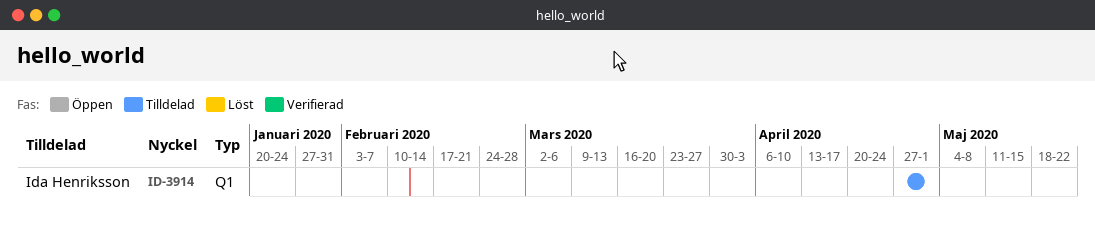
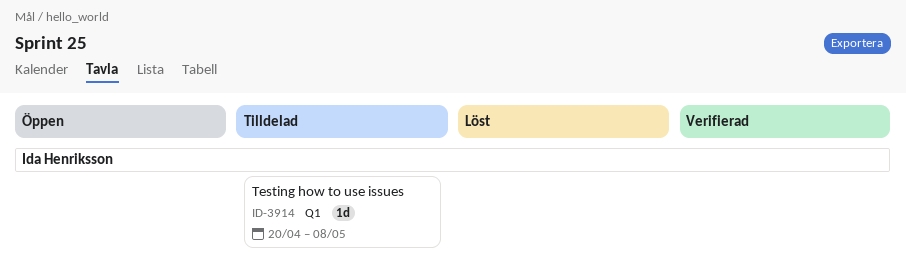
ID-3914, start: Apr 27 -> Apr 20
ID-3914, due: May 1 -> May 8

